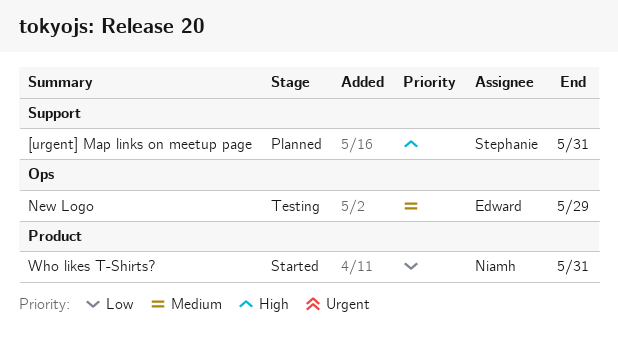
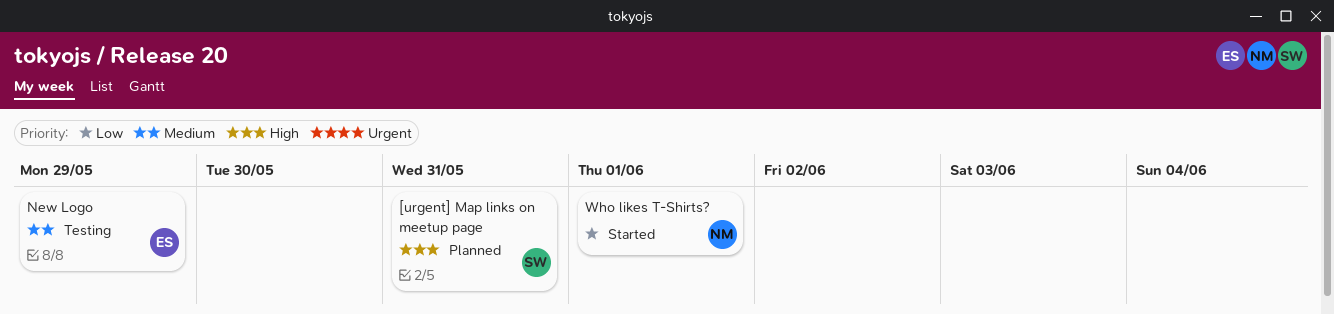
Who likes T-Shirts?, due: May 31 -> Jun 1

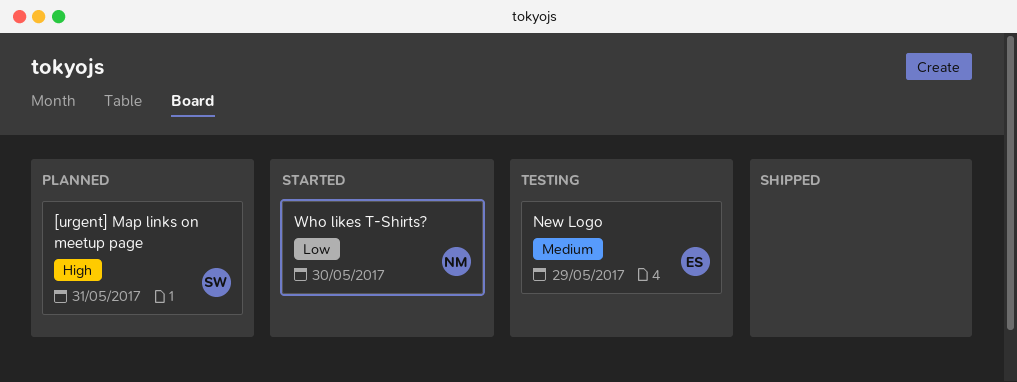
Who likes T-Shirts?, due: Jun 1 -> May 30

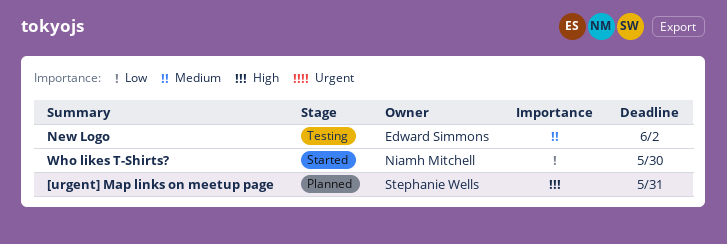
New Logo, due: May 29 -> Jun 2

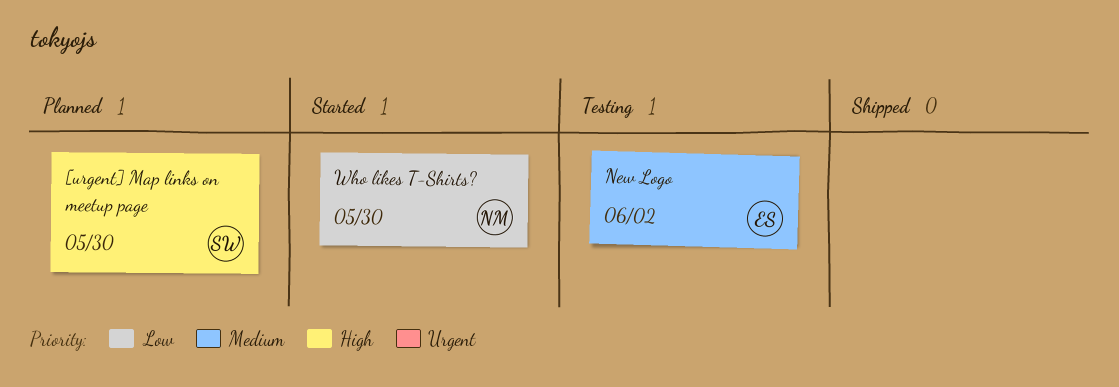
[urgent] Map links on meetup page, due: May 31 -> May 30

